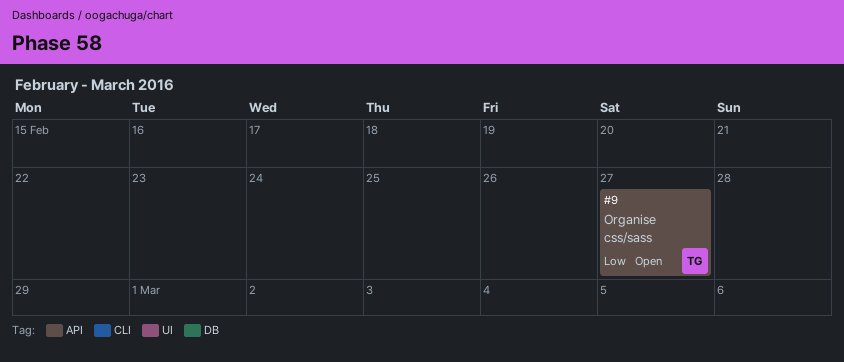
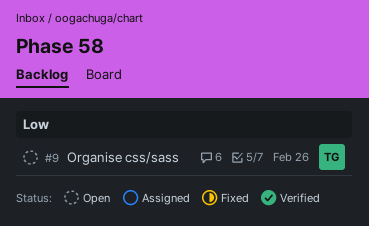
#9, due: Feb 27 -> Feb 26

